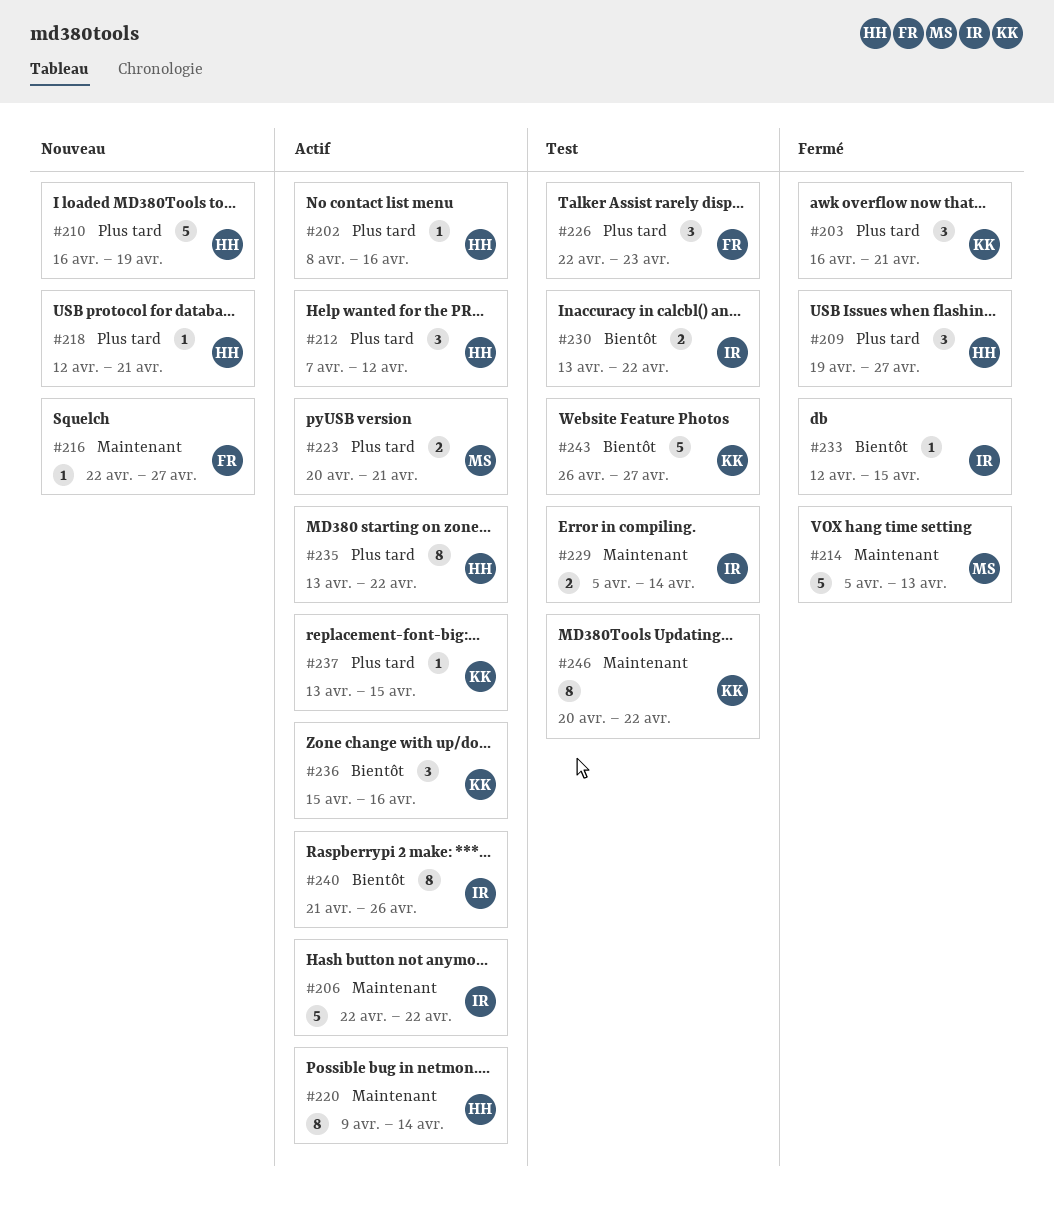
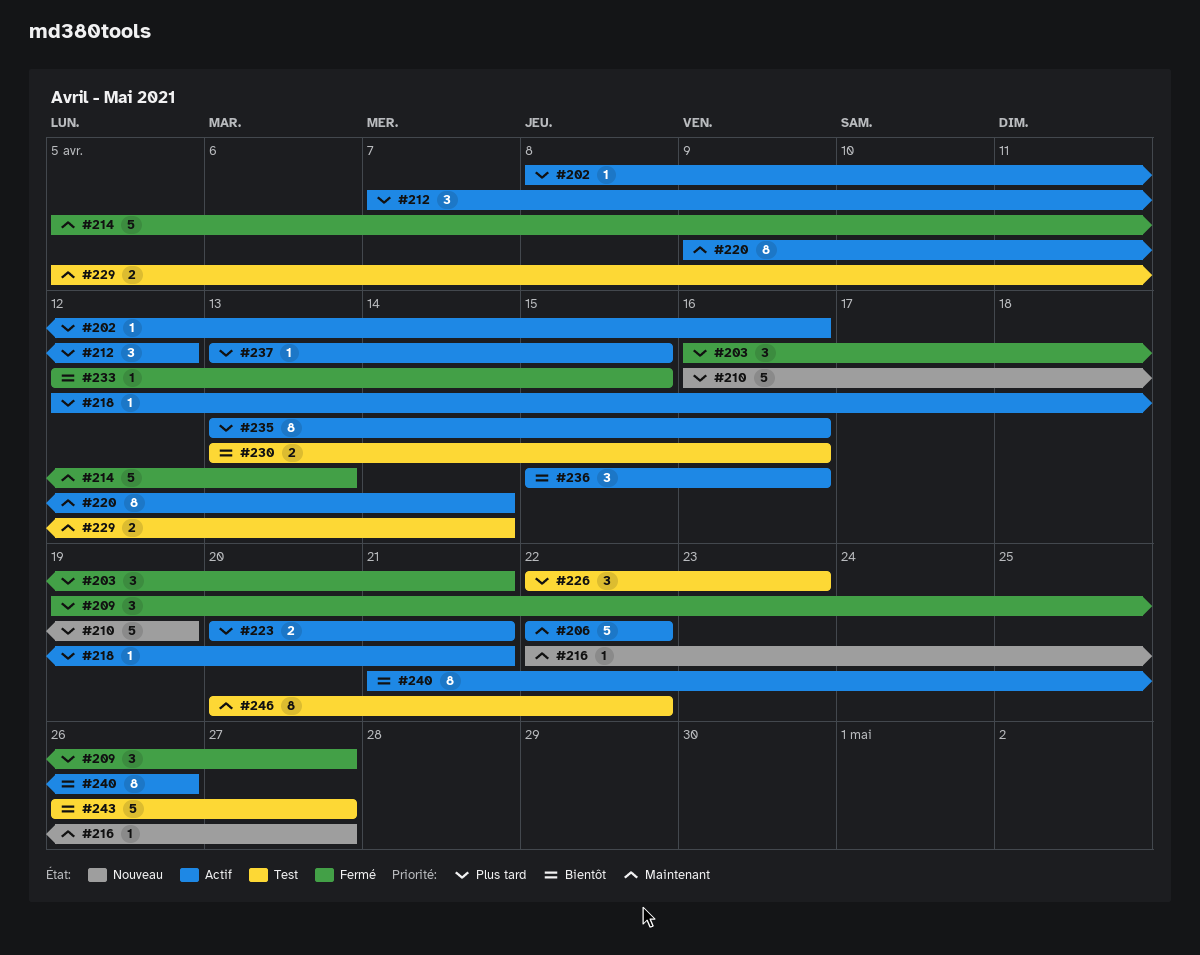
#218, status: Nouveau -> Actif
#230, due: Apr 22 -> Apr 16
#235, due: Apr 22 -> Apr 16

